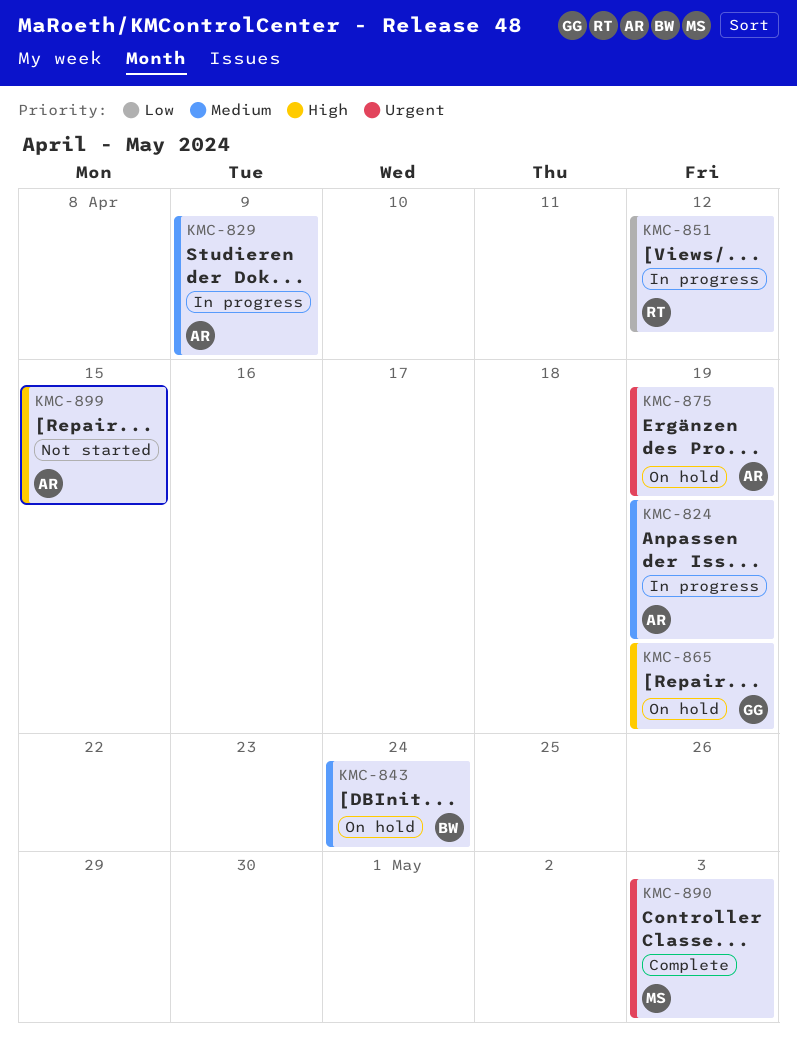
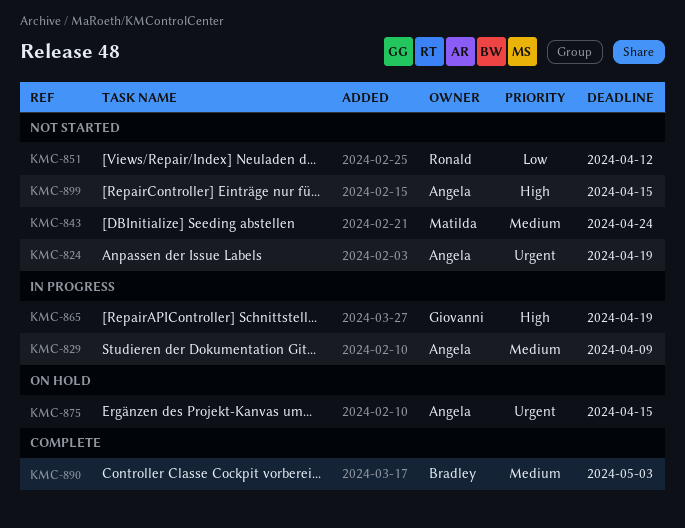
KMC-824, status: In progress -> Not started
KMC-824, priority: Medium -> Urgent
KMC-843, status: On hold -> Not started
KMC-843, owner: Bradley -> Matilda
KMC-851, status: In progress -> Not started
KMC-865, status: On hold -> In progress
KMC-875, due: Apr 19 -> Apr 15
KMC-890, owner: Matilda -> Bradley
KMC-890, priority: Urgent -> Medium

